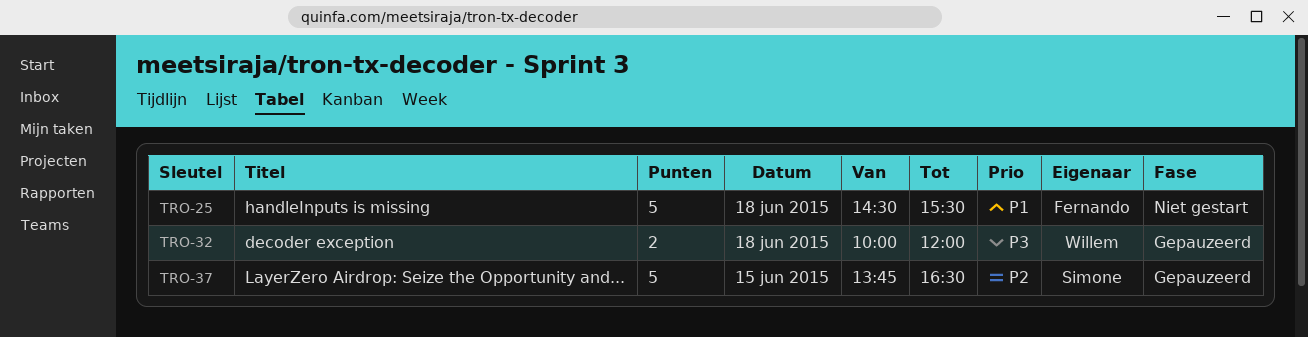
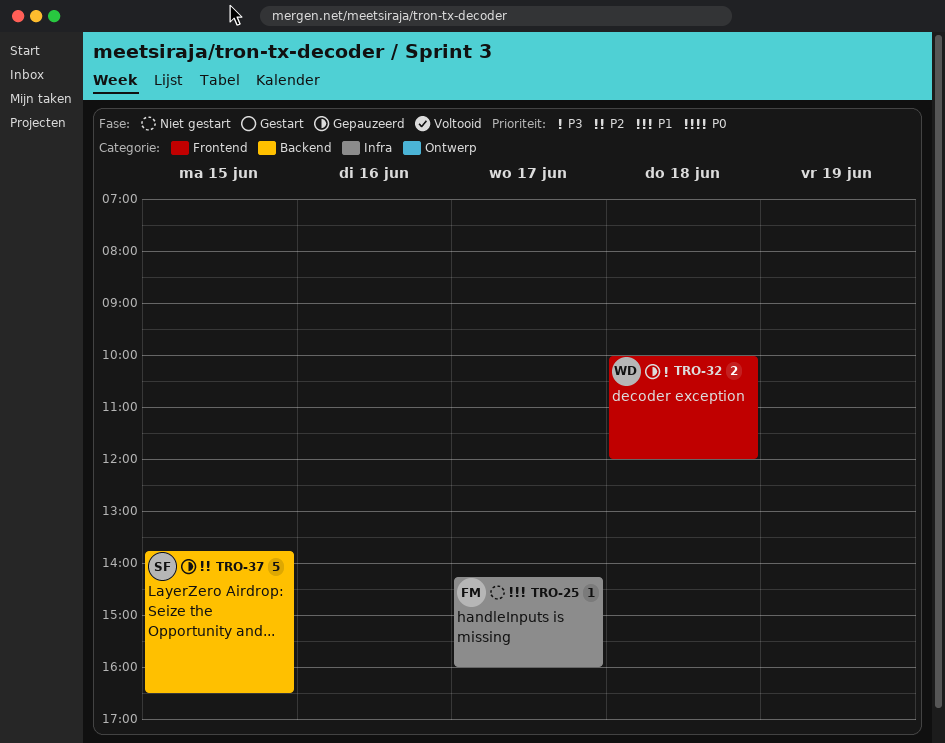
TRO-25, estimate: 5 -> 1
TRO-25, day: Jun 18 -> Jun 17
TRO-25, begins: 14:30 -> 14:15
TRO-25, ends: 15:30 -> 16:00

